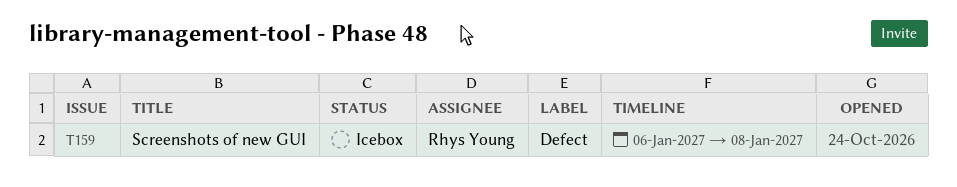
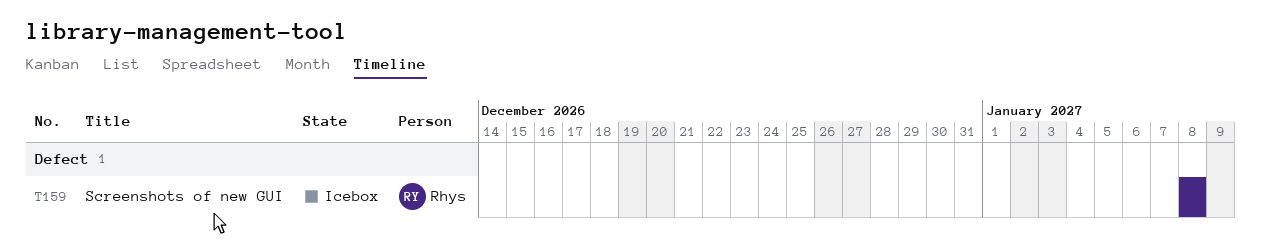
T159, start: Jan 6 -> Jan 8

